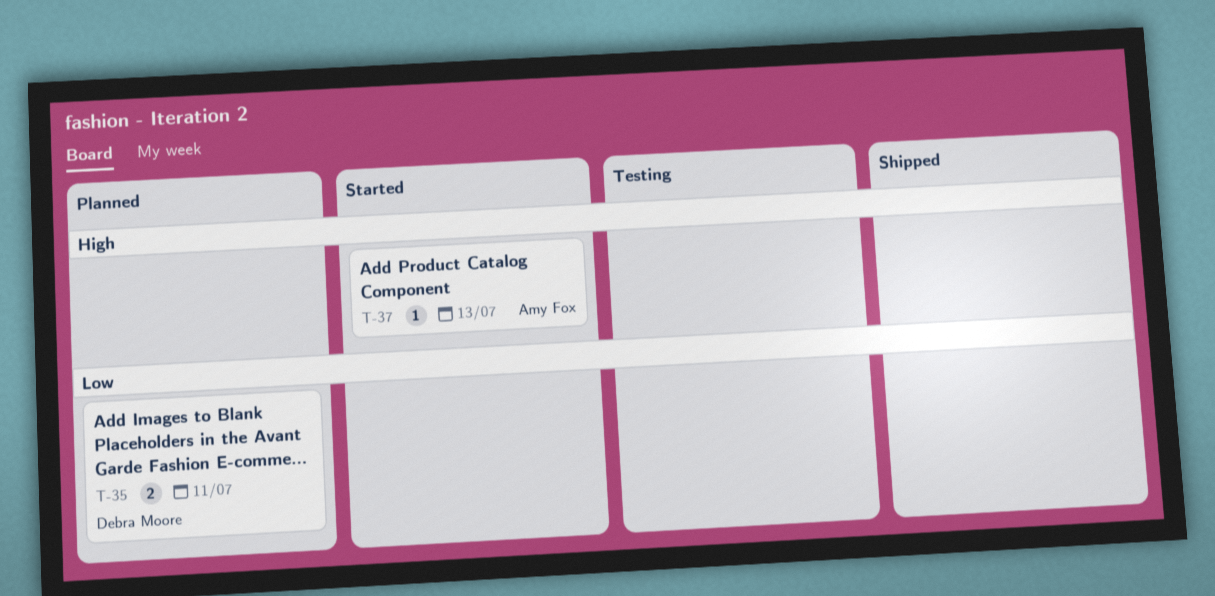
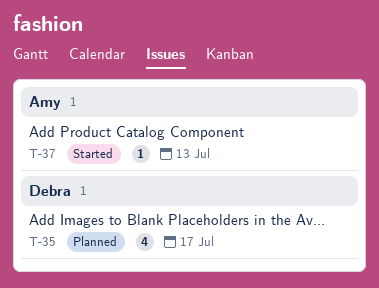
T-35, estimate: 2 -> 4
T-35, due: Jul 11 -> Jul 17

